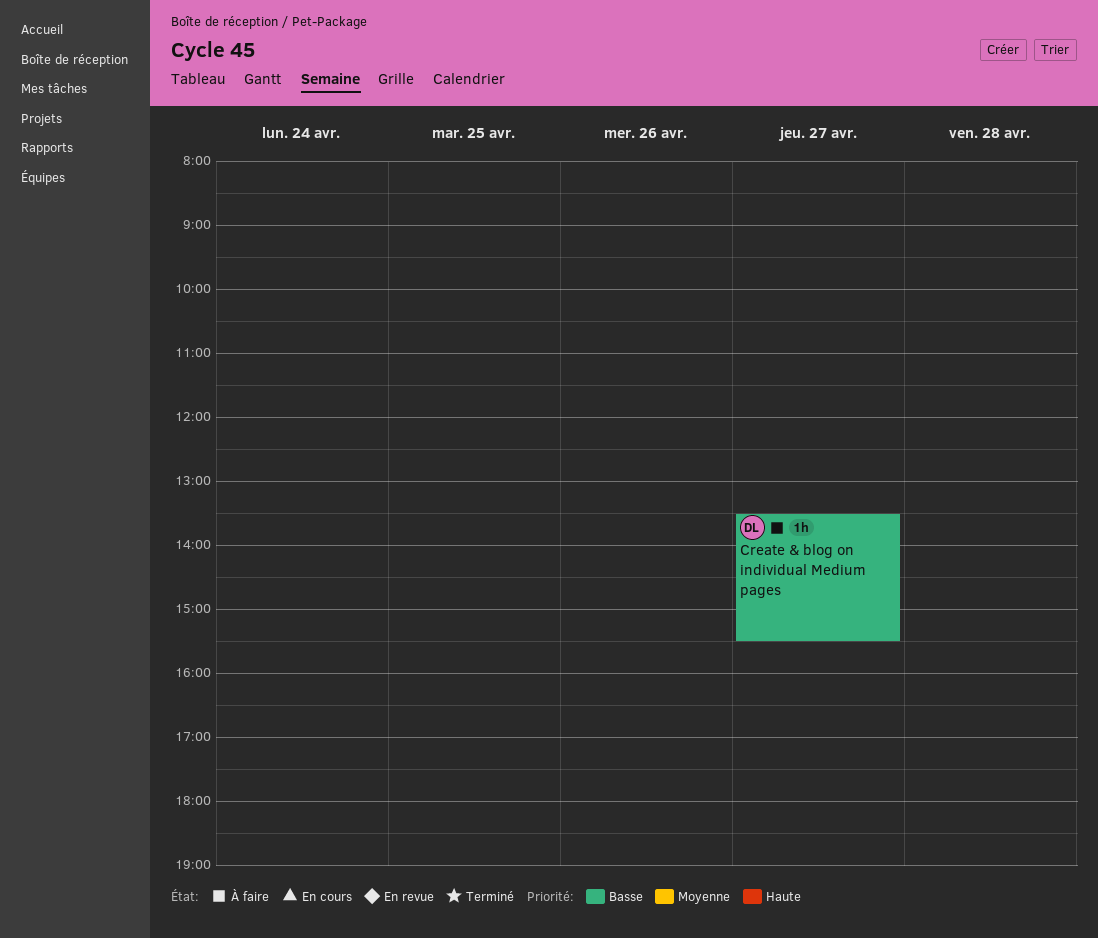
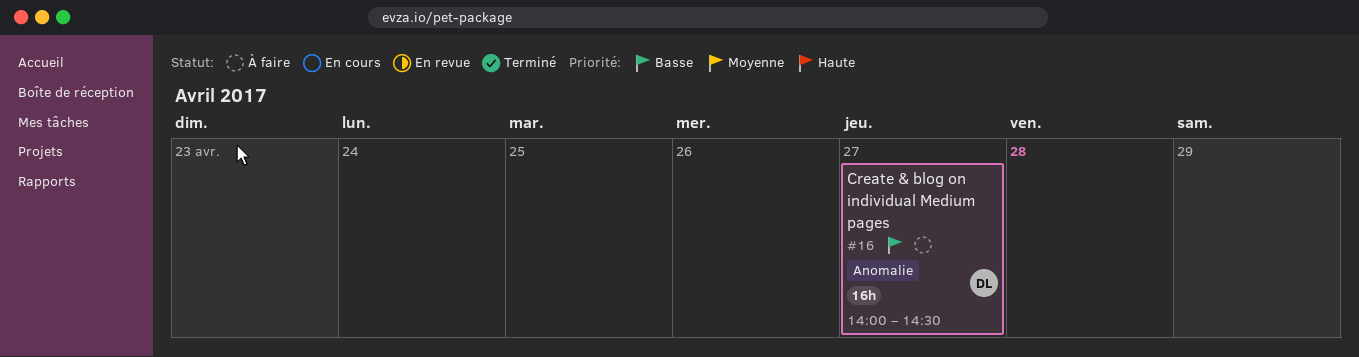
Create & blog on individual Medium pages, estimate: 1h -> 16h
Create & blog on individual Medium pages, begins: 13:30 -> 14:00
Create & blog on individual Medium pages, ends: 15:30 -> 14:30

